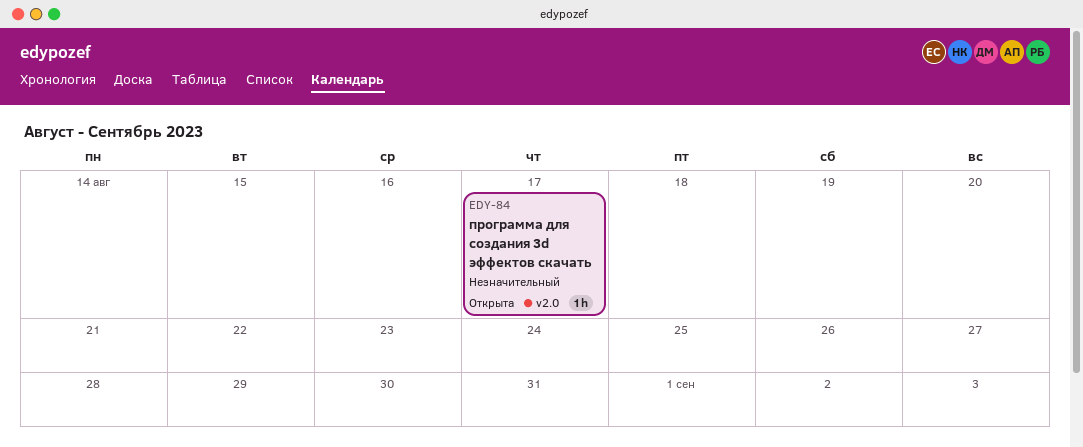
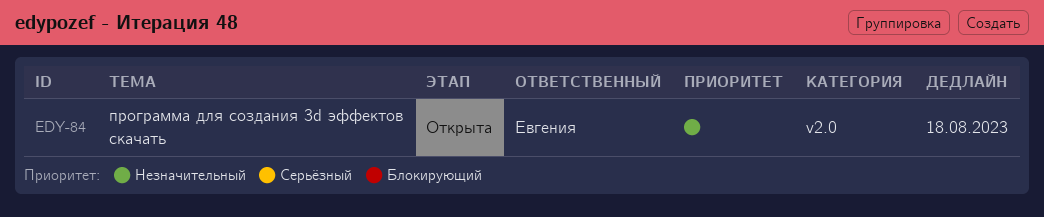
EDY-84, due: Aug 17 -> Aug 18

